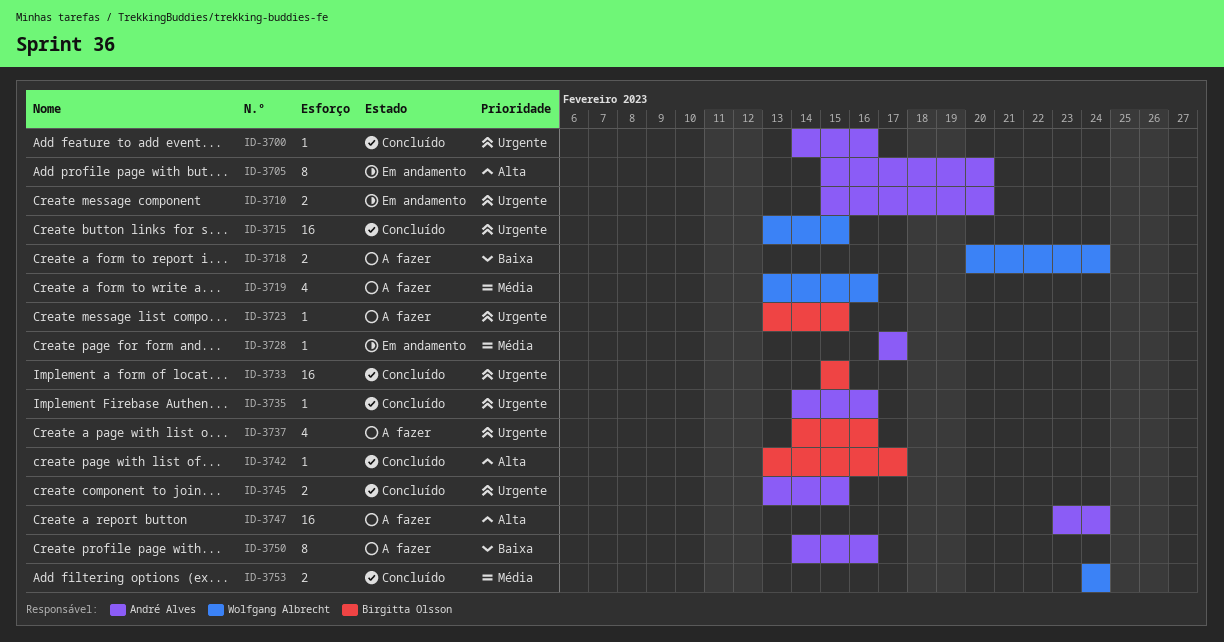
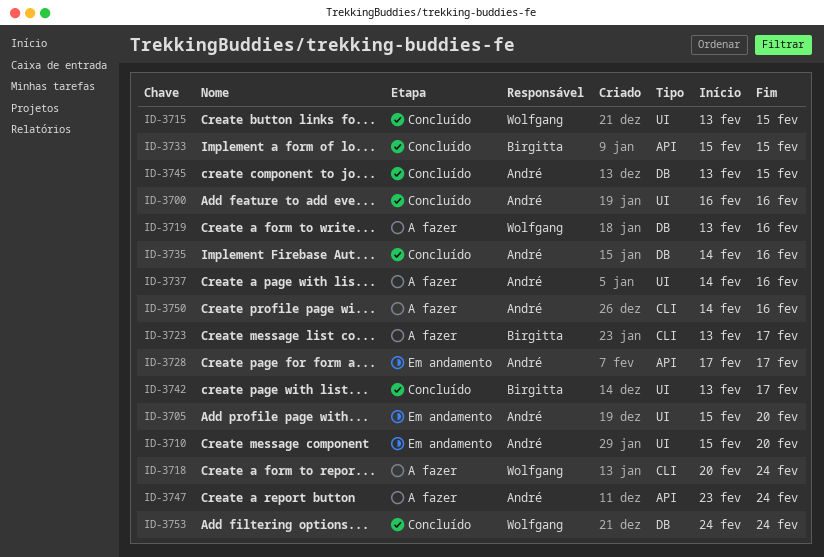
ID-3700, start: Feb 14 -> Feb 16
ID-3723, due: Feb 15 -> Feb 17
ID-3737, owner: Birgitta Olsson -> André Alves

